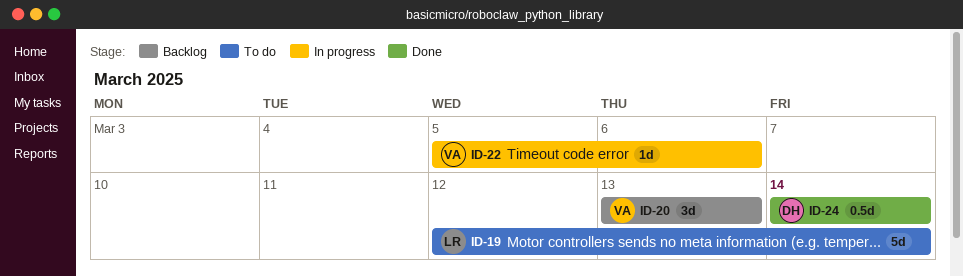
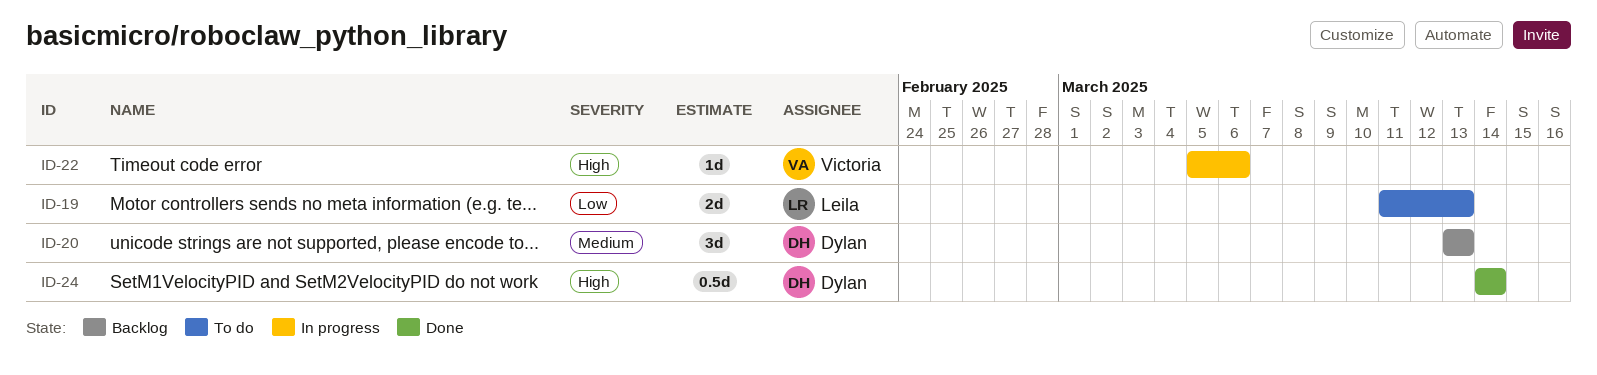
ID-19, estimate: 5d -> 2d
ID-19, start: Mar 12 -> Mar 11
ID-19, due: Mar 14 -> Mar 13
ID-20, owner: Victoria -> Dylan

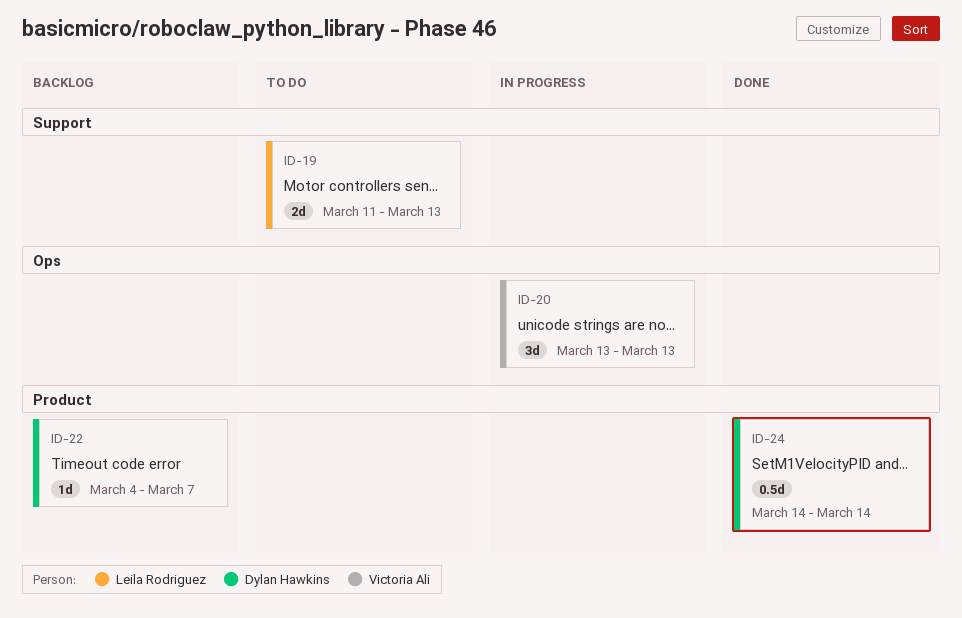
ID-20, status: Backlog -> In progress
ID-20, owner: Dylan Hawkins -> Victoria Ali
ID-22, status: In progress -> Backlog
ID-22, owner: Victoria Ali -> Dylan Hawkins
ID-22, start: Mar 5 -> Mar 4
ID-22, due: Mar 6 -> Mar 7

